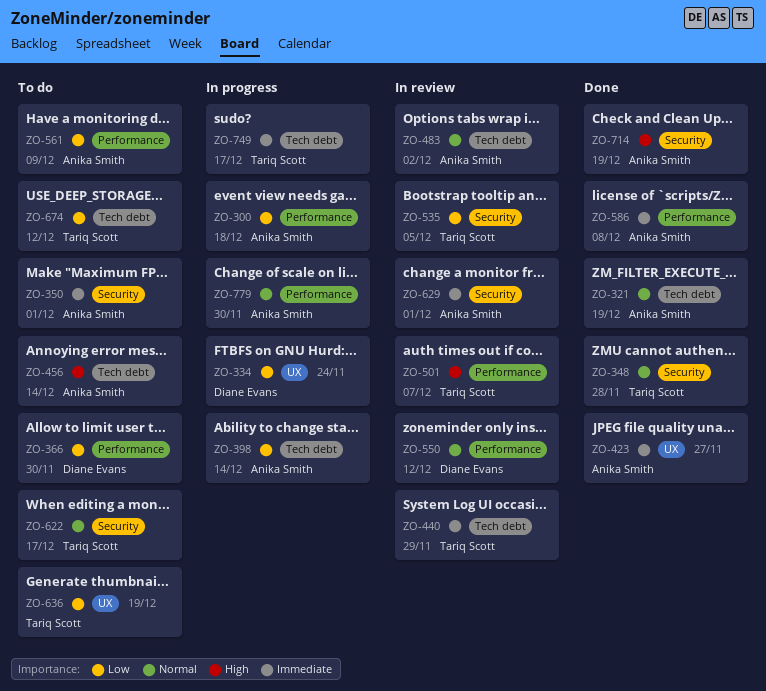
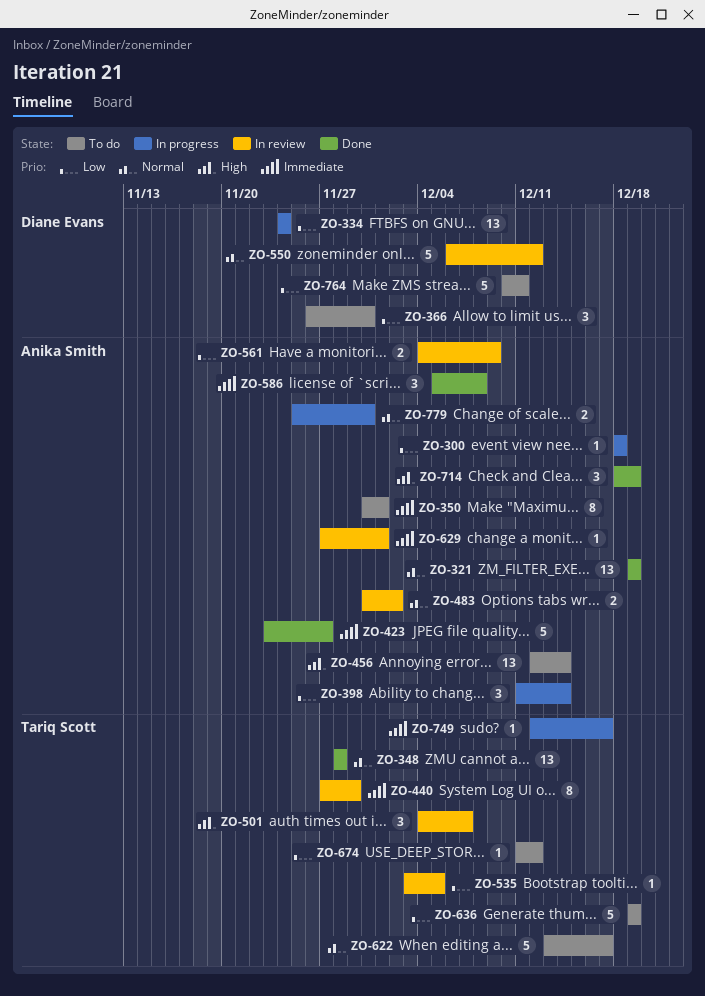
ZO-561, status: To do -> In review
ZO-764: none -> present

